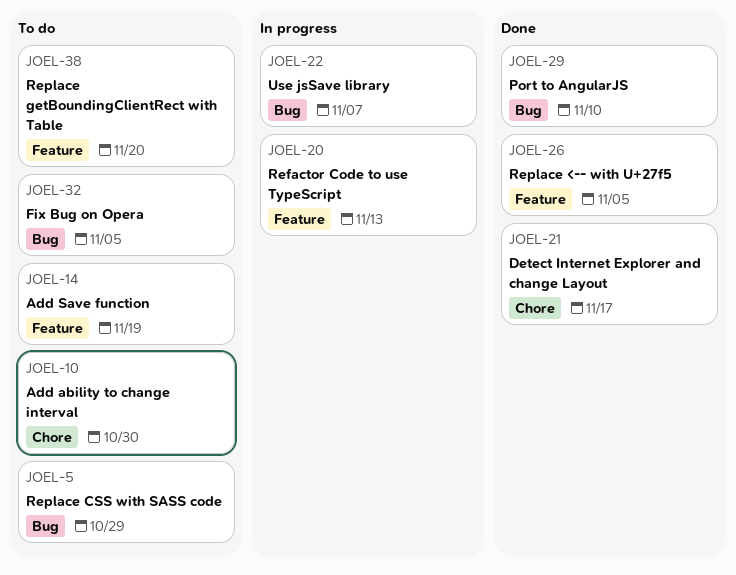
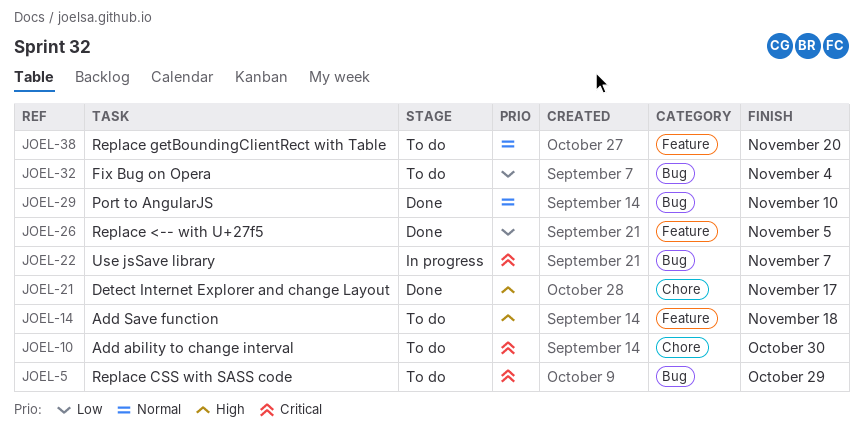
JOEL-14, due: Nov 19 -> Nov 18
JOEL-20: present -> none
JOEL-32, due: Nov 5 -> Nov 4

